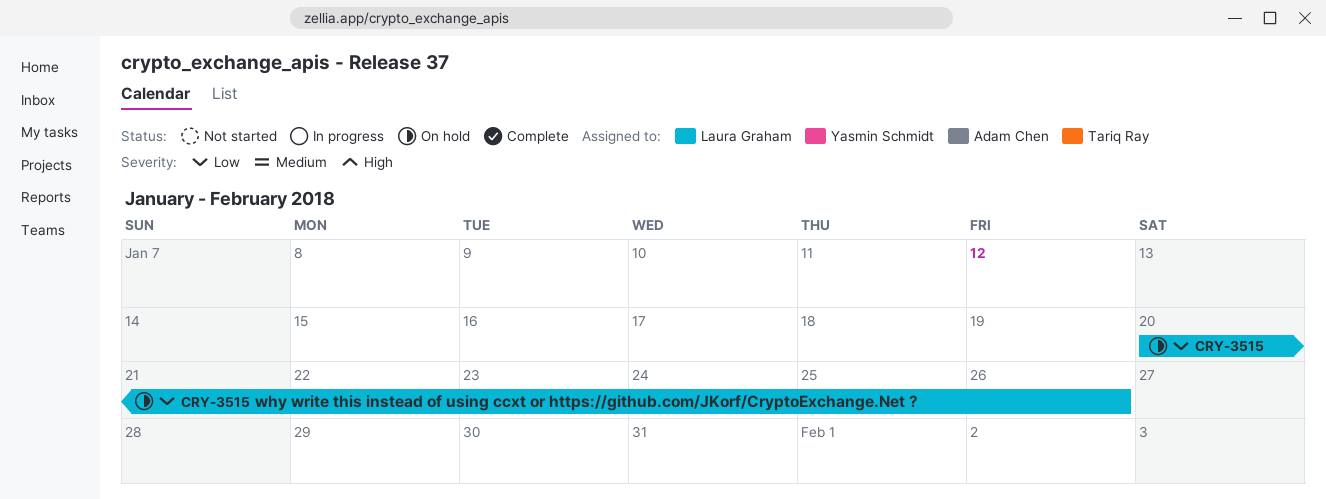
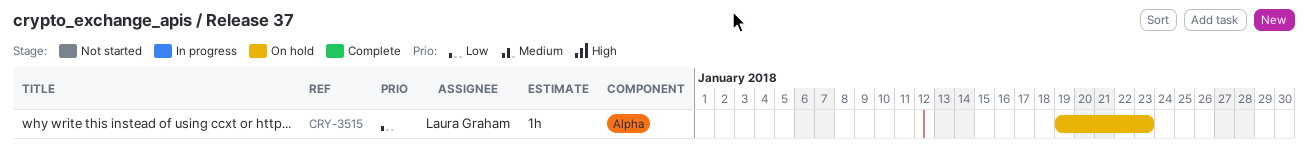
CRY-3515, start: Jan 20 -> Jan 19
CRY-3515, due: Jan 26 -> Jan 23

